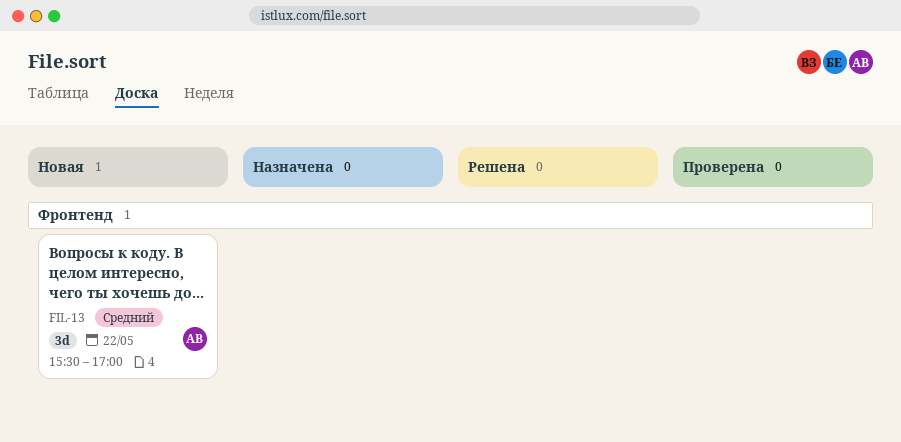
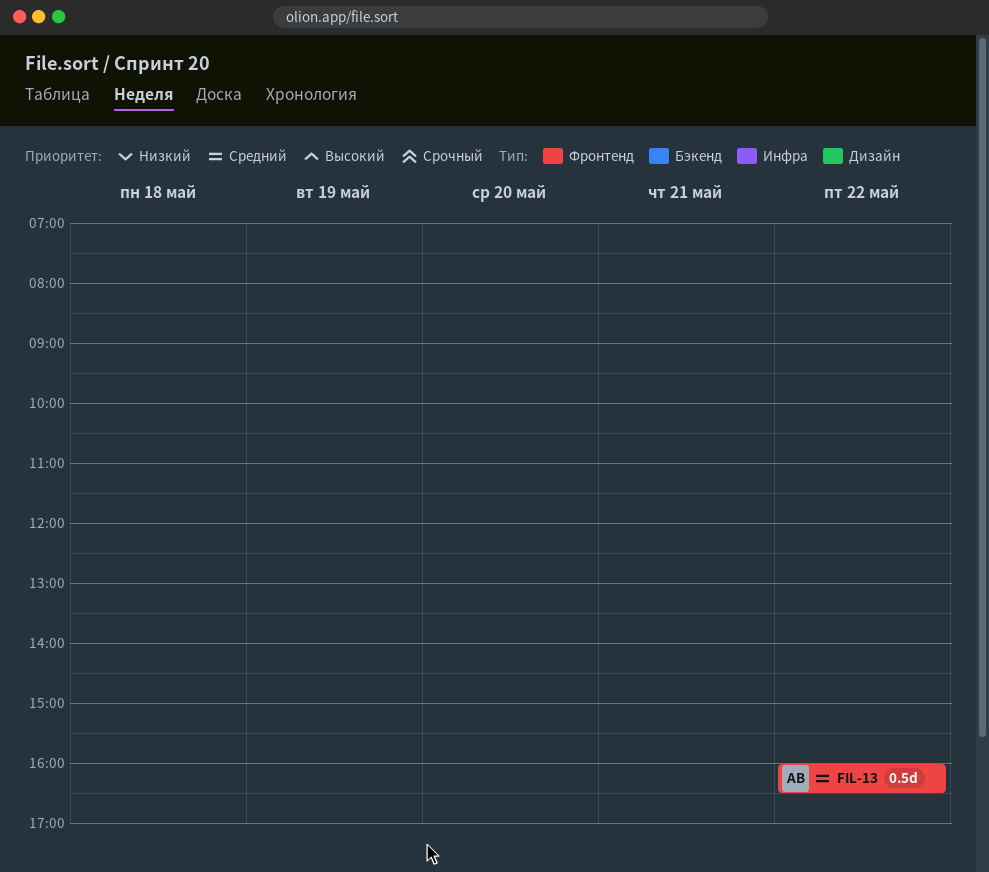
FIL-13, estimate: 3d -> 0.5d
FIL-13, begins: 15:30 -> 16:00
FIL-13, ends: 17:00 -> 16:30

